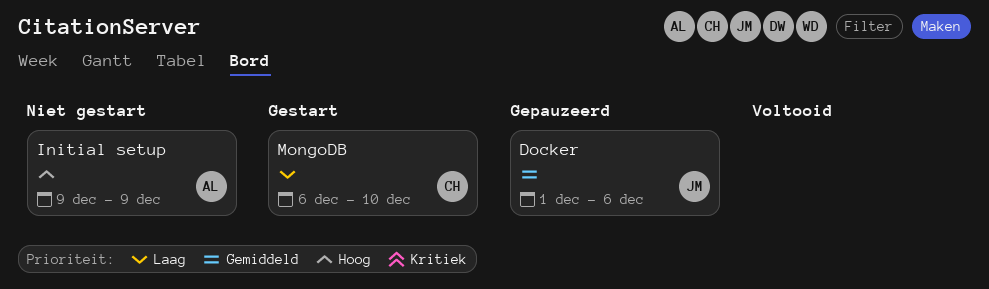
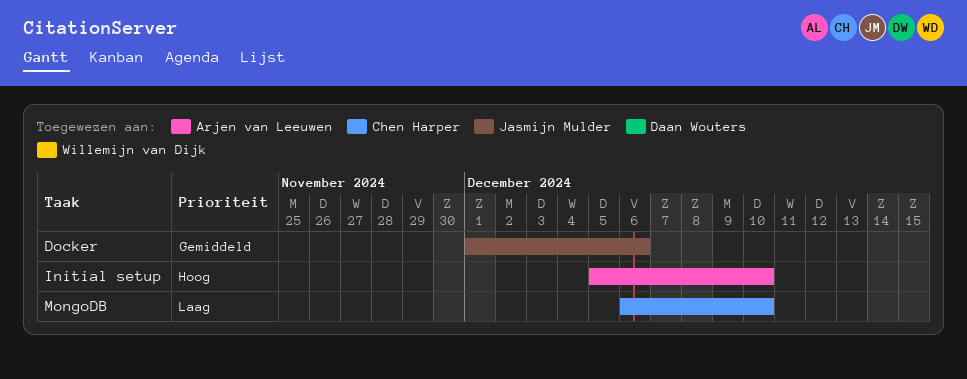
Initial setup, start: Dec 9 -> Dec 5
Initial setup, due: Dec 9 -> Dec 10

